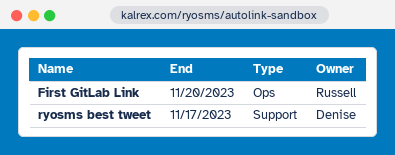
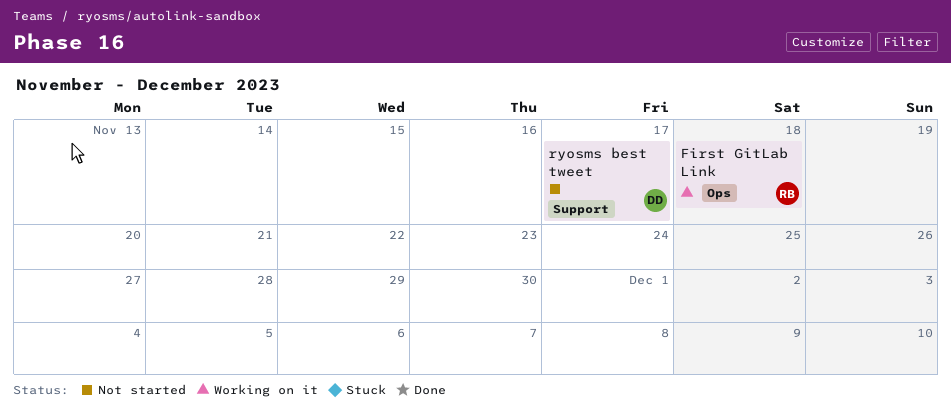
First GitLab Link, due: Nov 20 -> Nov 18

